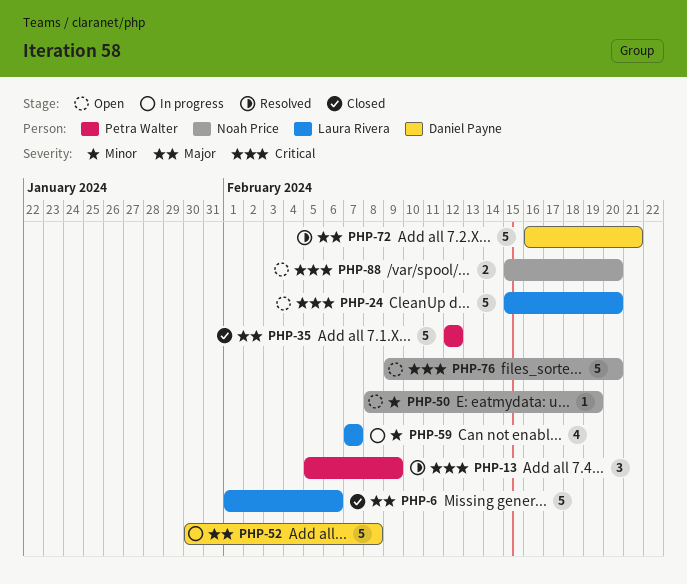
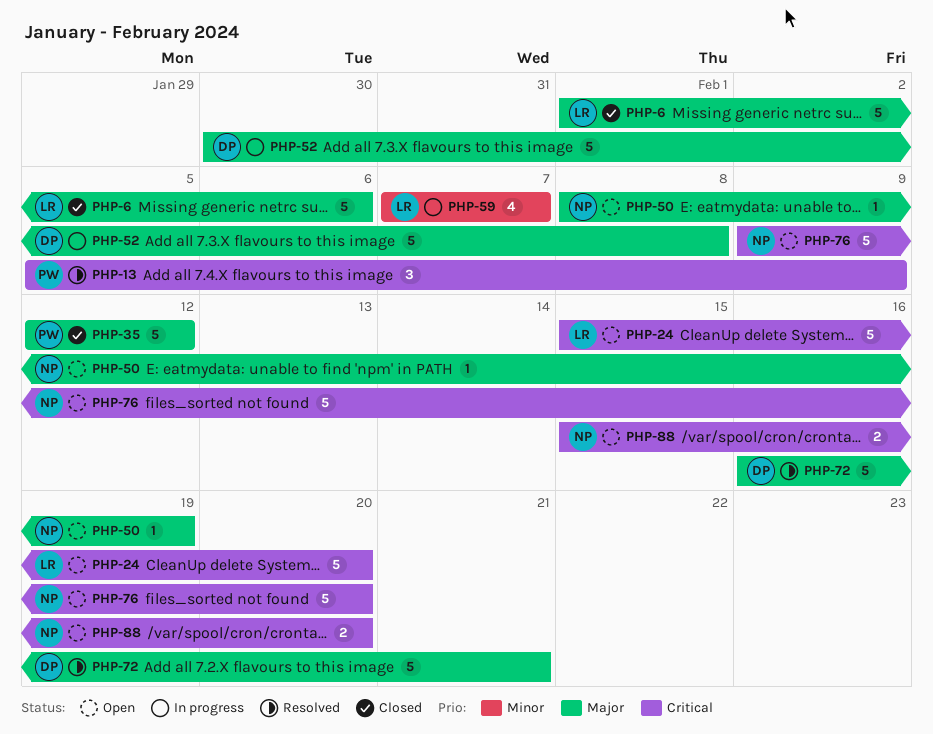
PHP-50, priority: Minor -> Major

